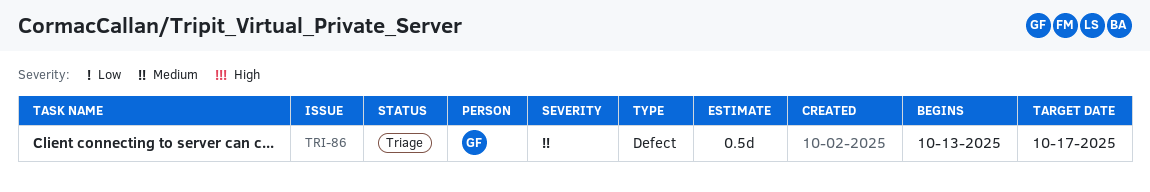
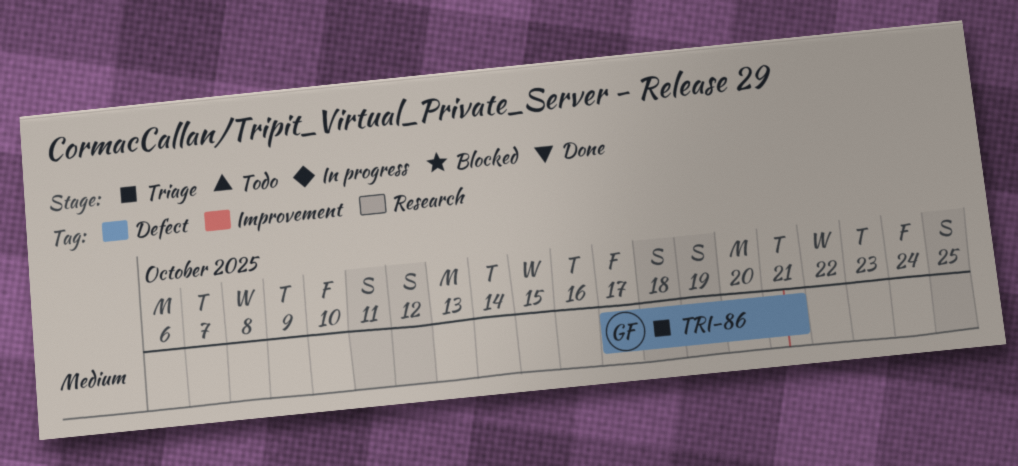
TRI-86, start: Oct 13 -> Oct 17
TRI-86, due: Oct 17 -> Oct 21

